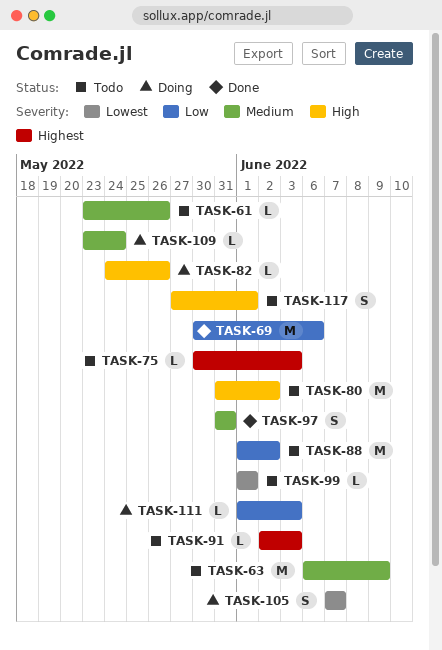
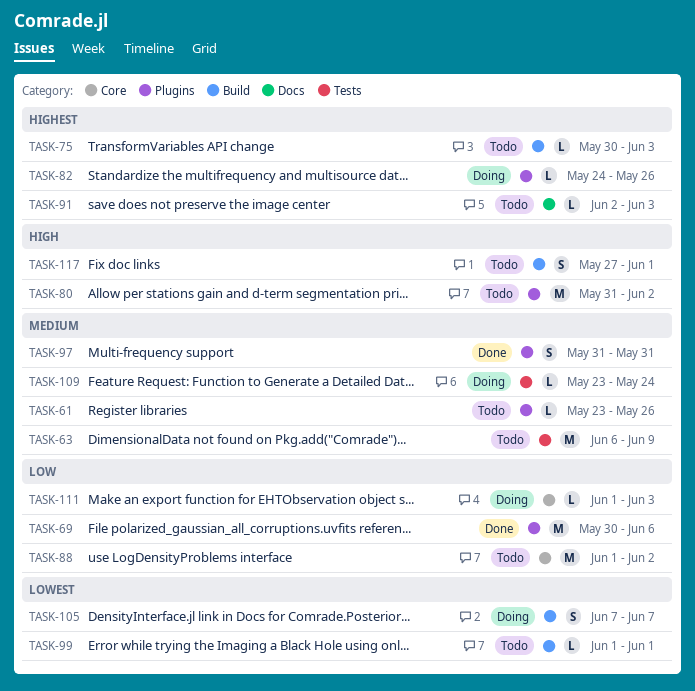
TASK-82, priority: High -> Highest

